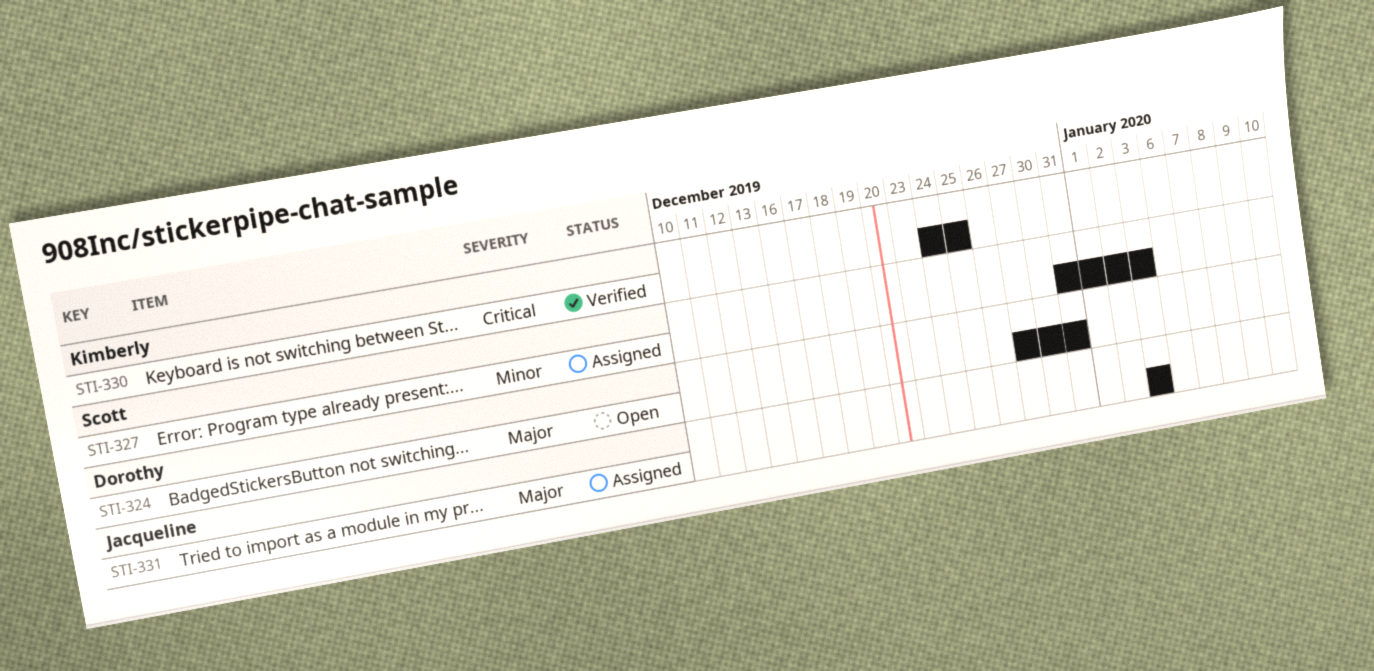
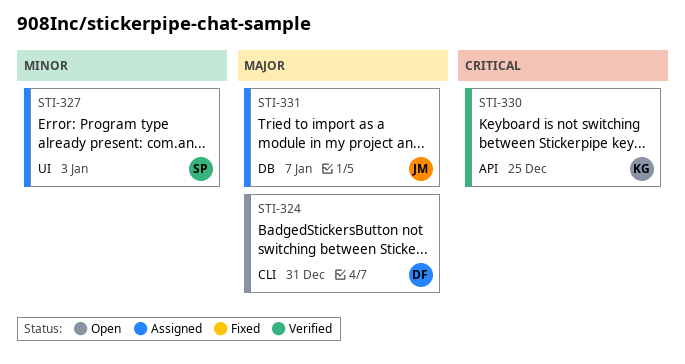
STI-331, due: Jan 3 -> Jan 7

